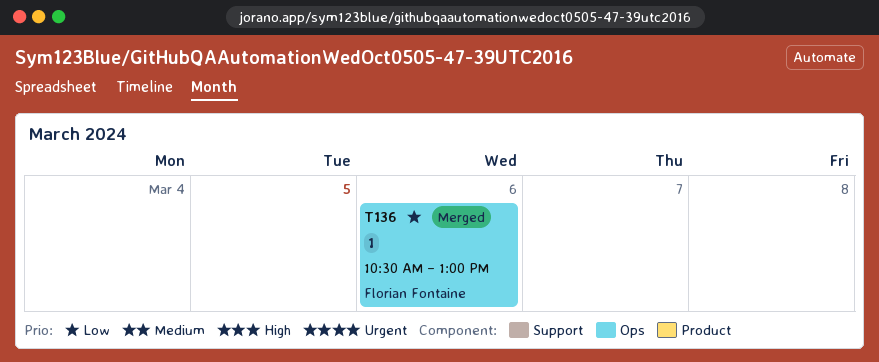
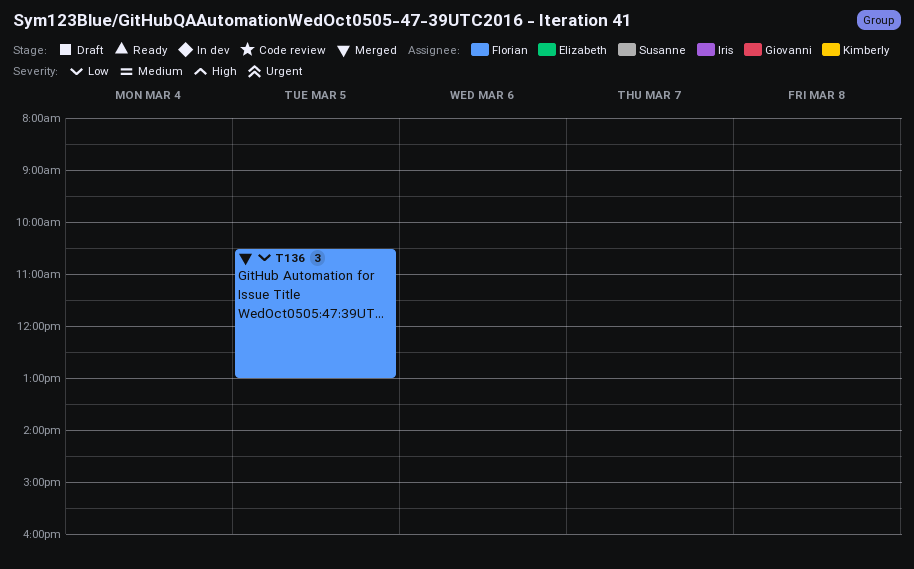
T136, estimate: 1 -> 3
T136, day: Mar 6 -> Mar 5

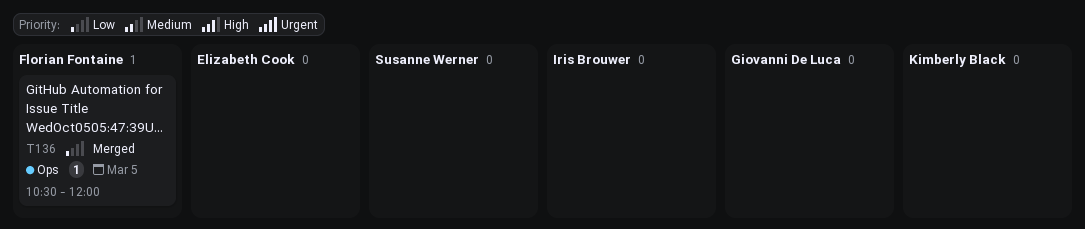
T136, estimate: 3 -> 1
T136, ends: 13:00 -> 12:00

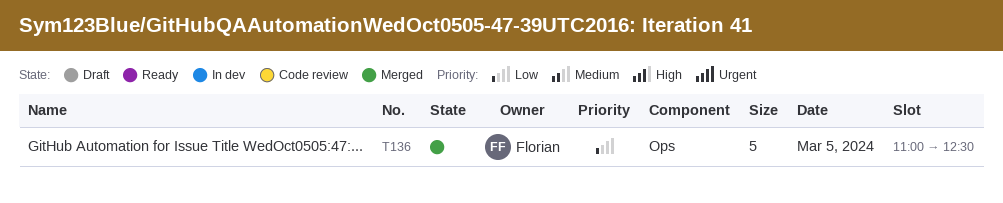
T136, estimate: 1 -> 5
T136, begins: 10:30 -> 11:00
T136, ends: 12:00 -> 12:30

